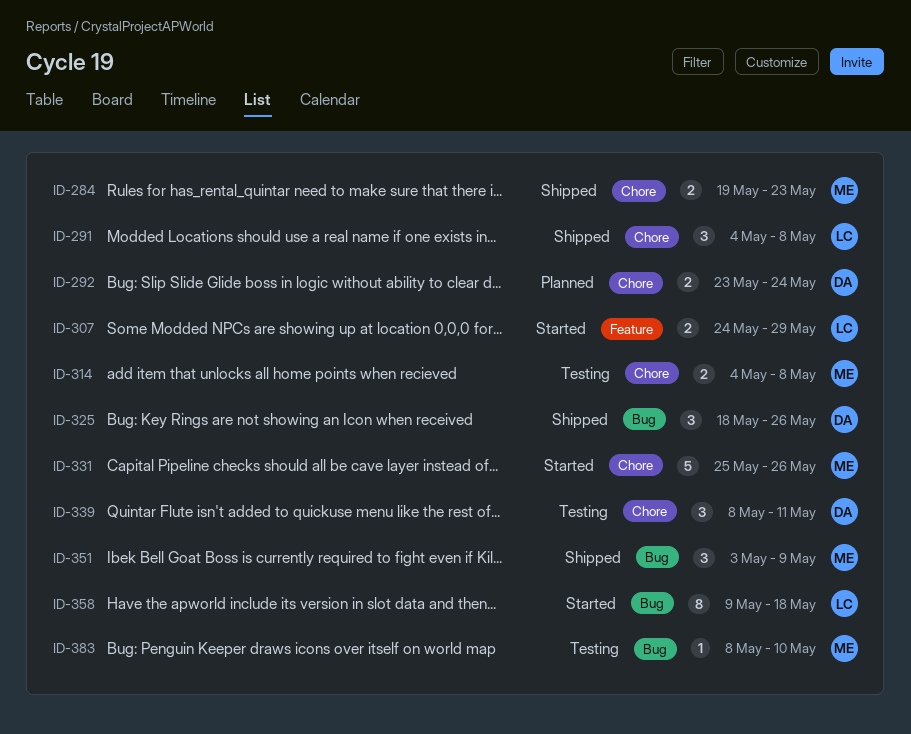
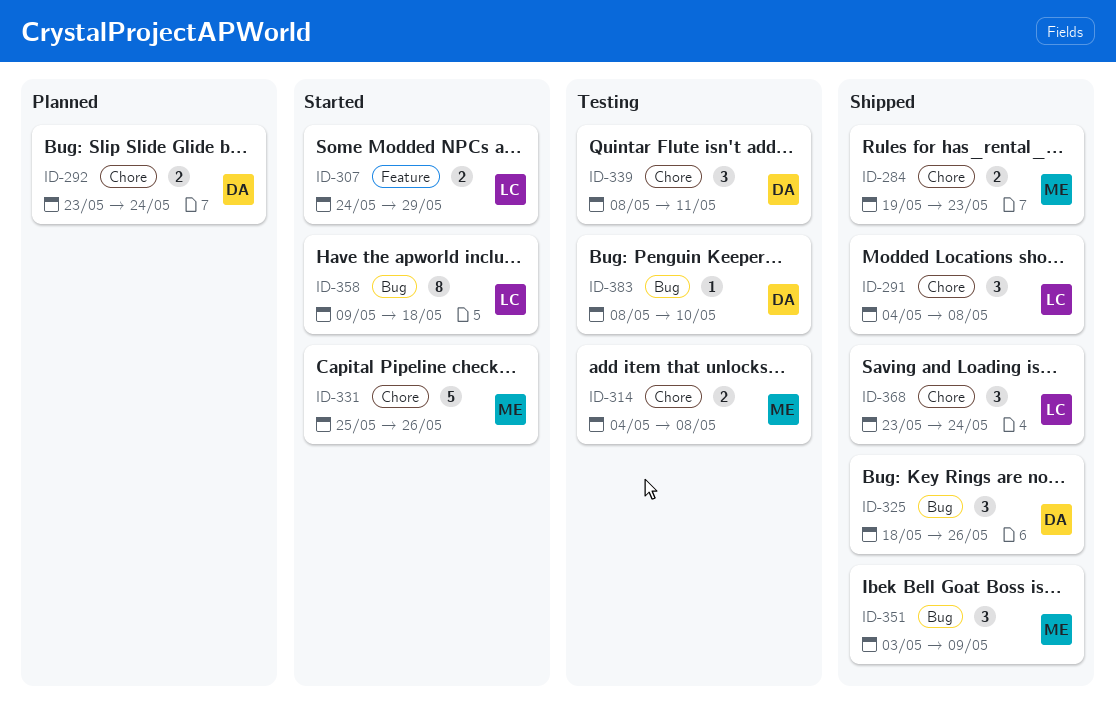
ID-368: none -> present
ID-383, owner: ME -> DA

